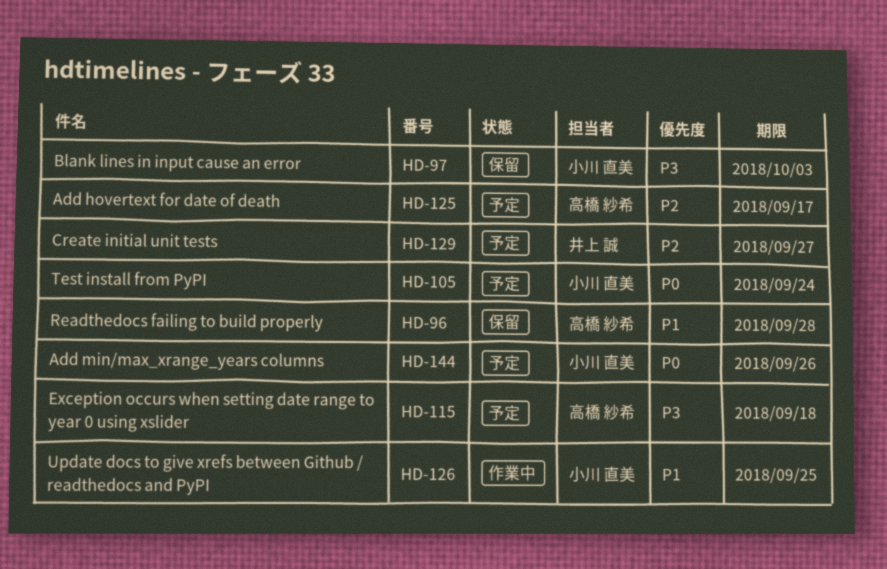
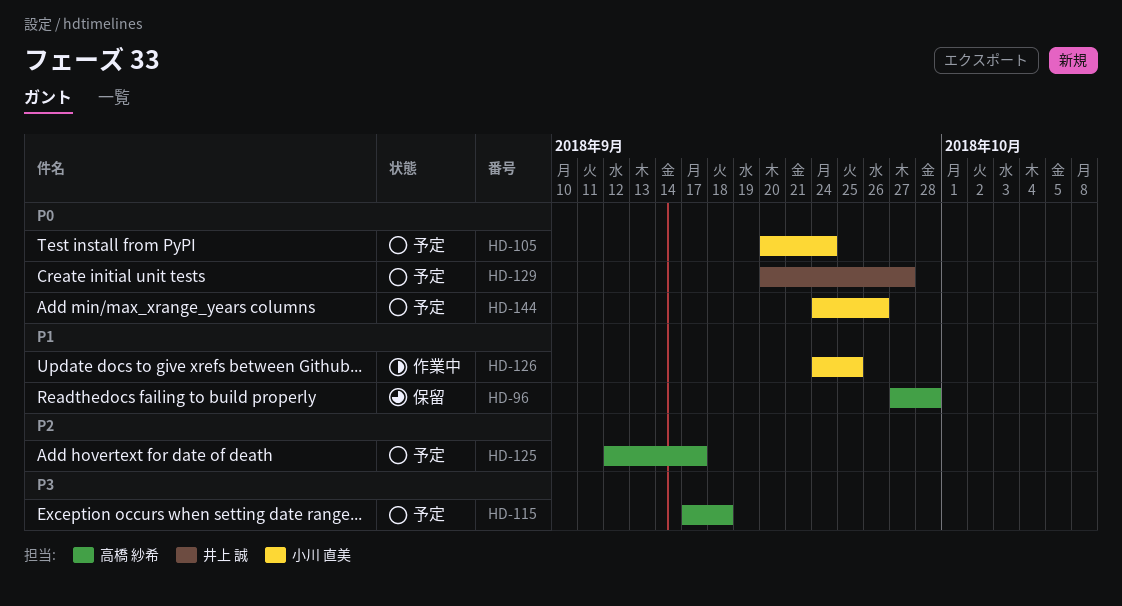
HD-97: present -> none
HD-129, priority: P2 -> P0

